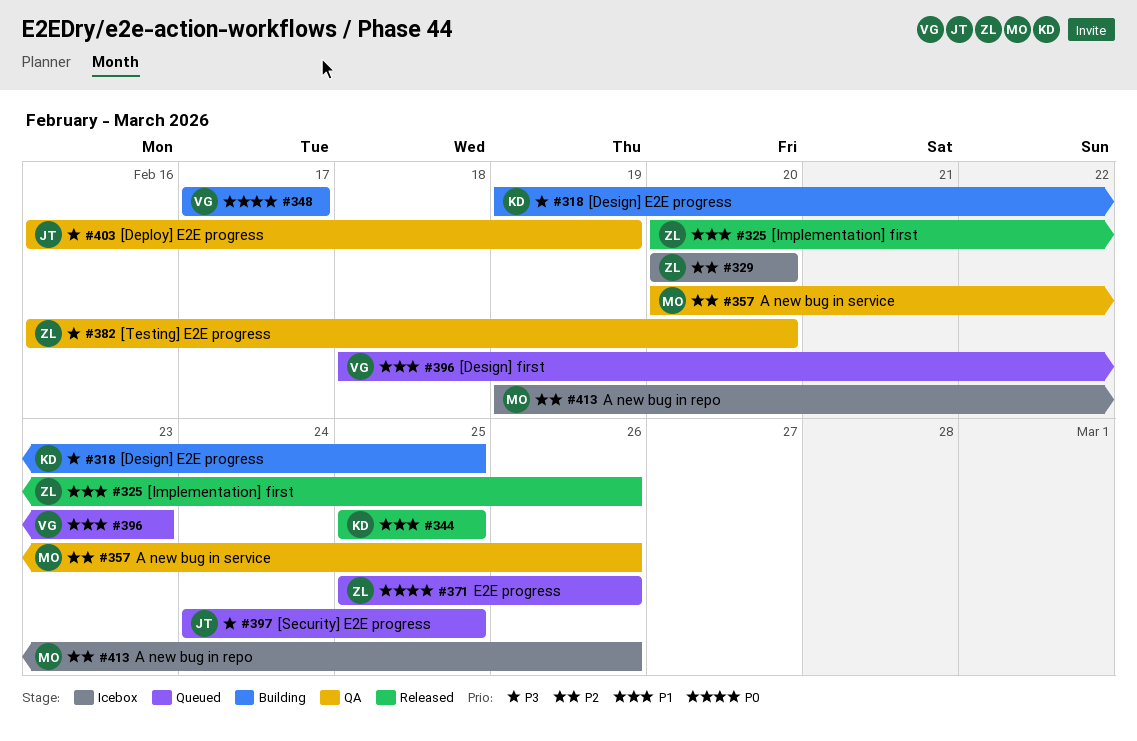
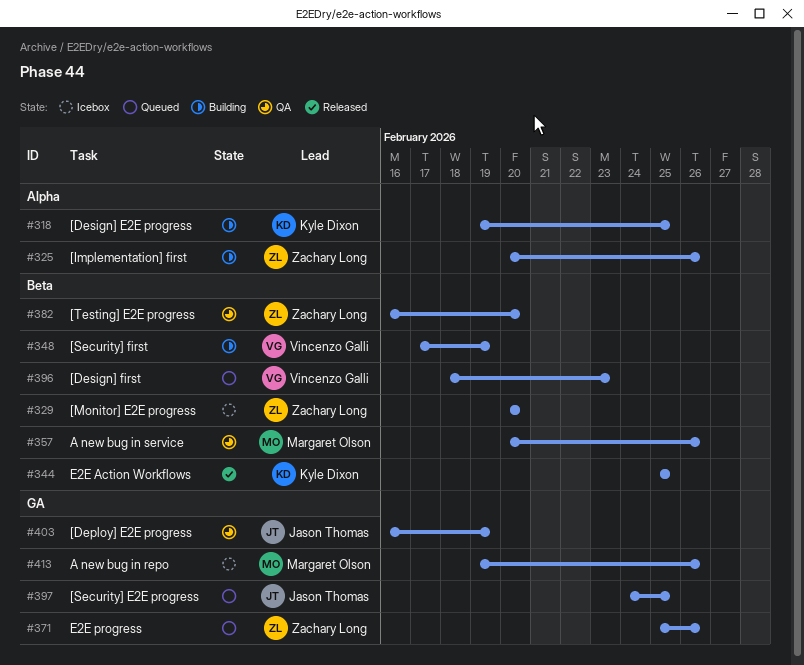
#325, status: Released -> Building
#348, due: Feb 17 -> Feb 19

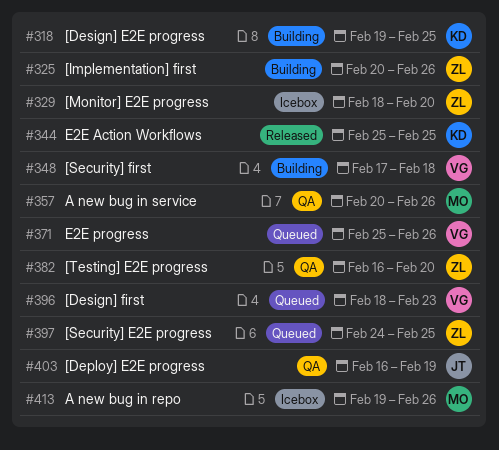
#329, start: Feb 20 -> Feb 18
#348, due: Feb 19 -> Feb 18
#371, owner: Zachary Long -> Vincenzo Galli
#397, owner: Jason Thomas -> Zachary Long

